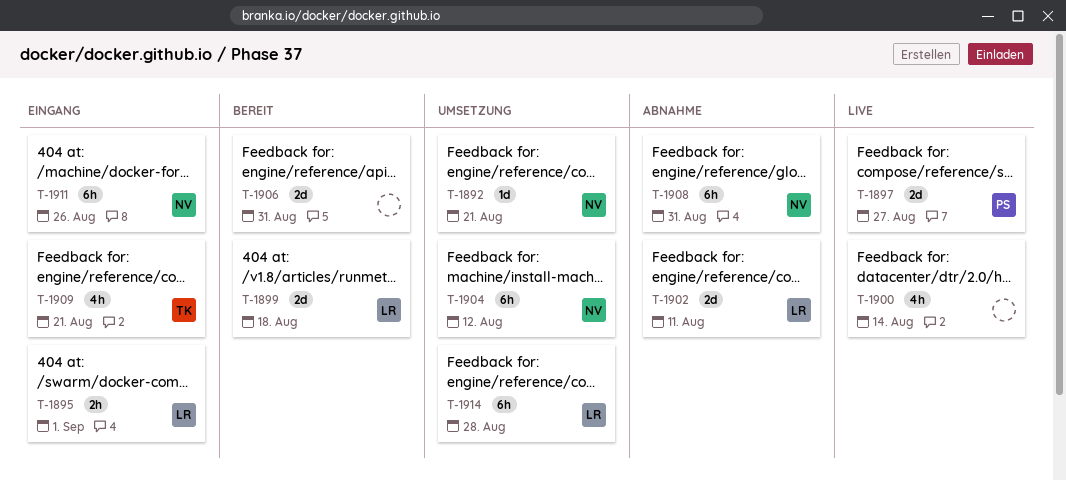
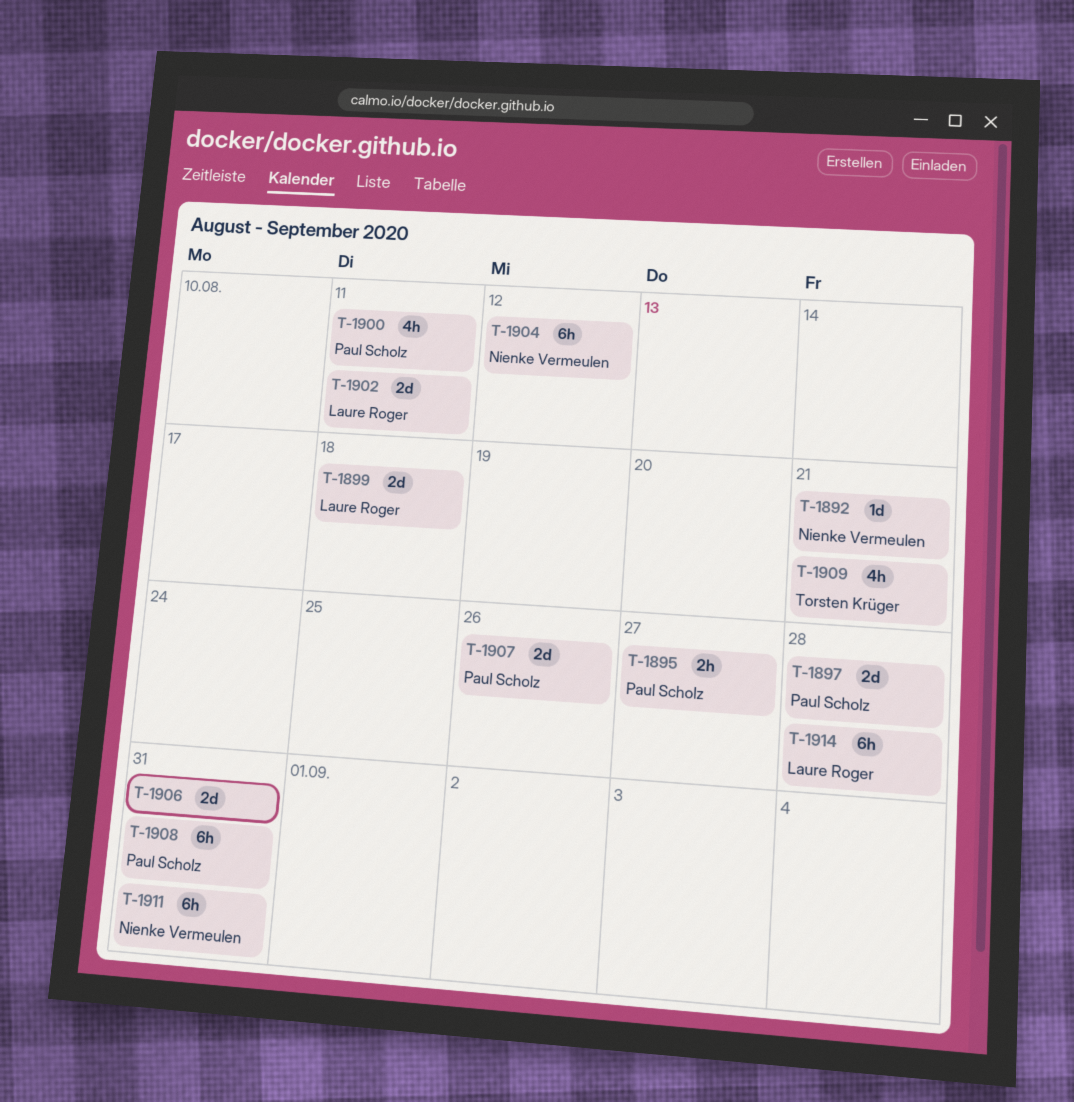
T-1895, owner: Laure Roger -> Paul Scholz
T-1895, due: Sep 1 -> Aug 27
T-1897, due: Aug 27 -> Aug 28
T-1900, owner: none -> Paul Scholz
T-1900, due: Aug 14 -> Aug 11
T-1907: none -> present
T-1908, owner: Nienke Vermeulen -> Paul Scholz
T-1911, due: Aug 26 -> Aug 31

